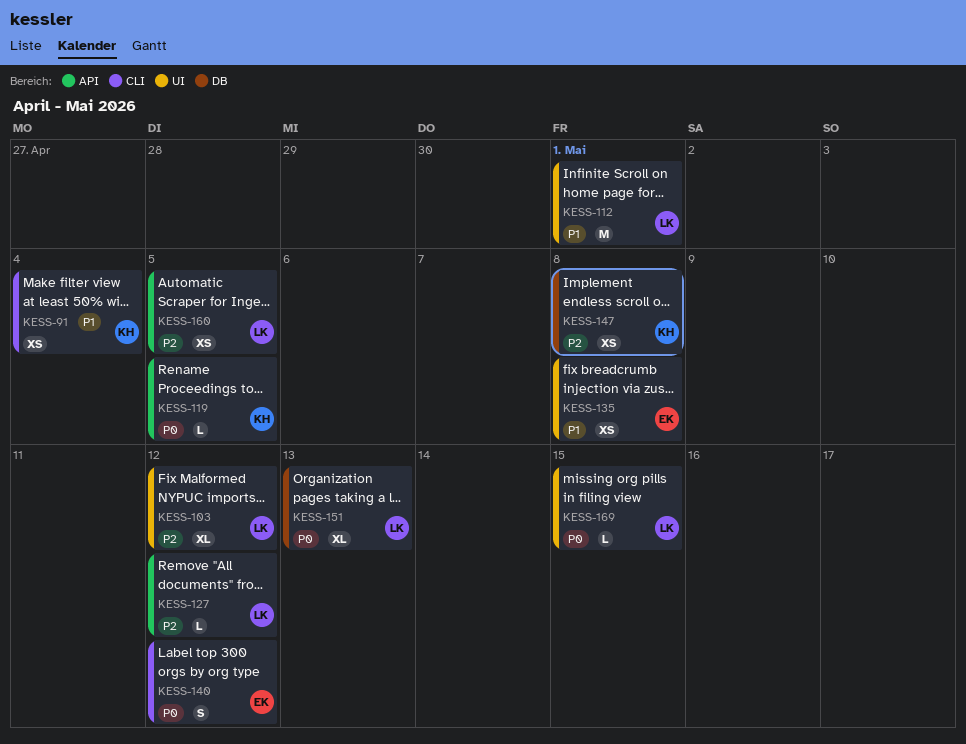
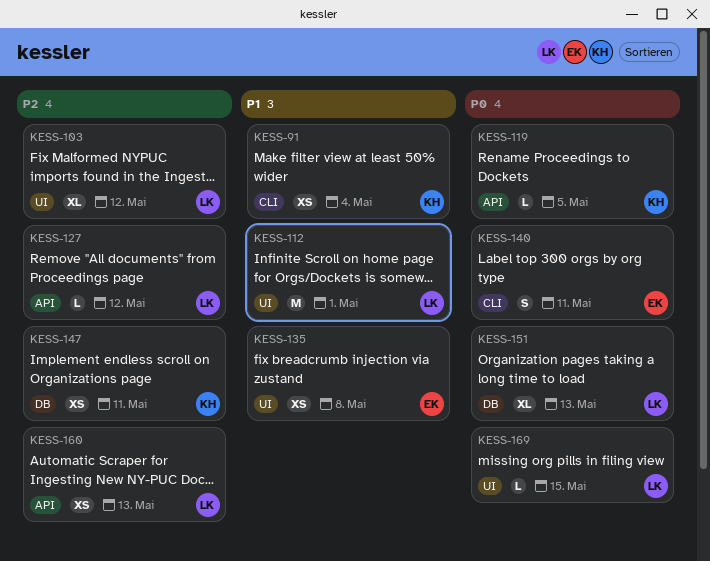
KESS-140, due: May 12 -> May 11
KESS-147, due: May 8 -> May 11
KESS-160, due: May 5 -> May 13

